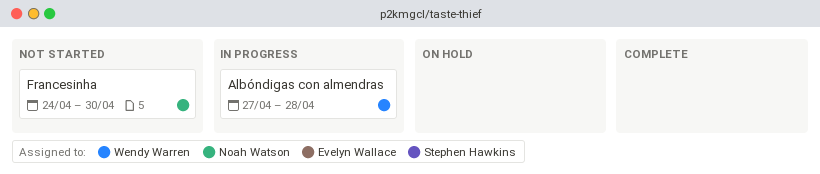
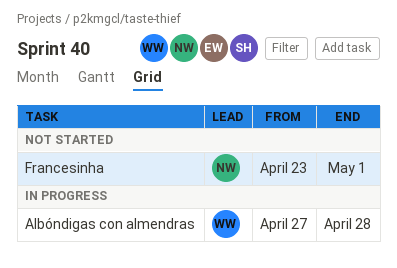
Francesinha, start: Apr 24 -> Apr 23
Francesinha, due: Apr 30 -> May 1

